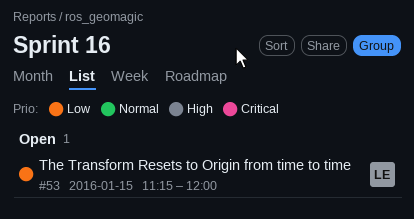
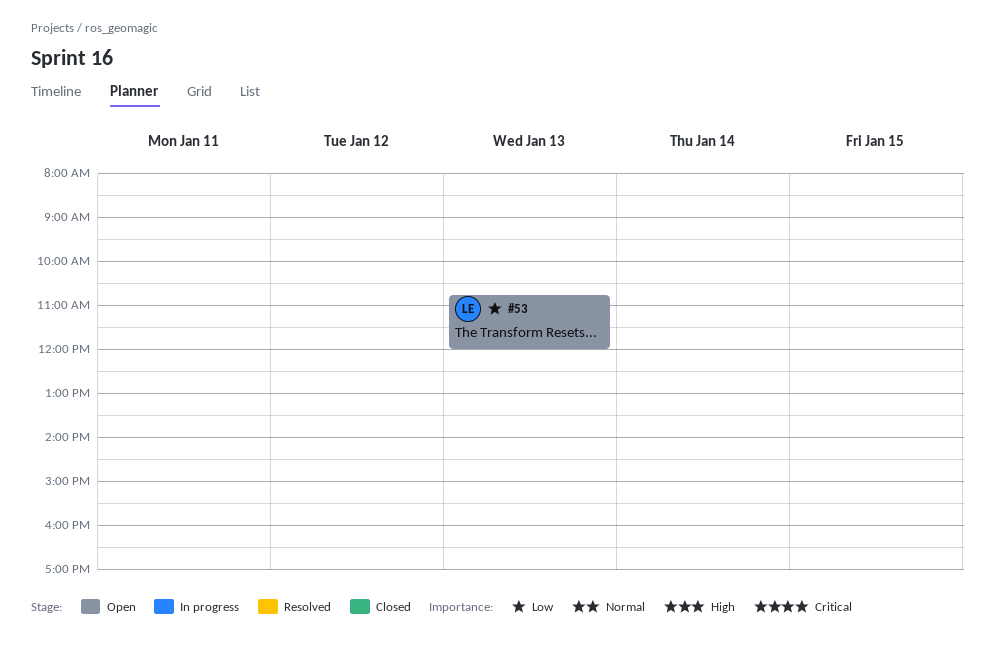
#53, day: Jan 15 -> Jan 13
#53, begins: 11:15 -> 10:45

